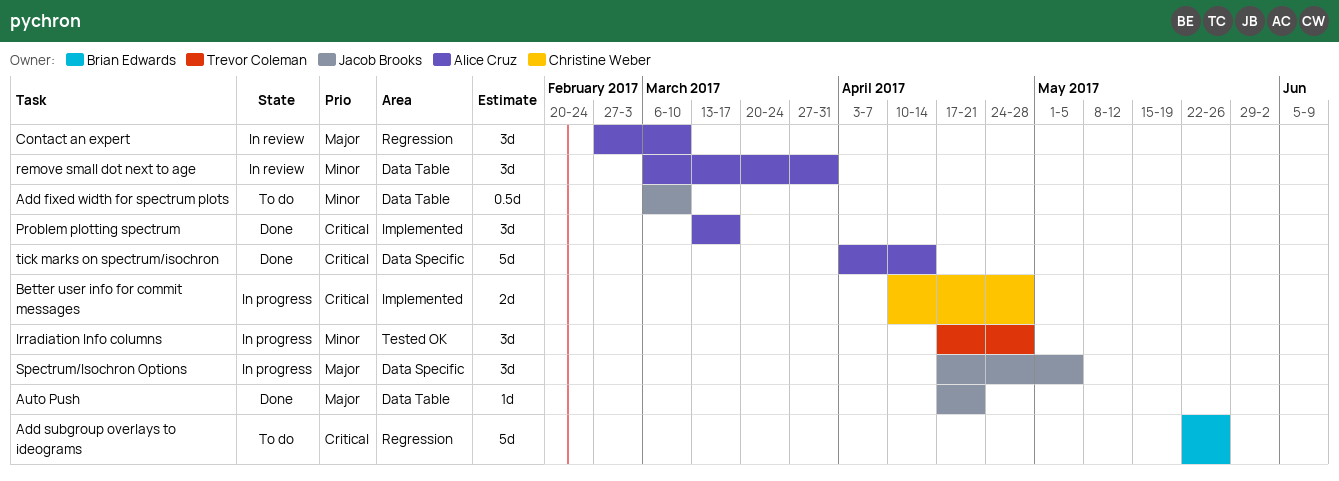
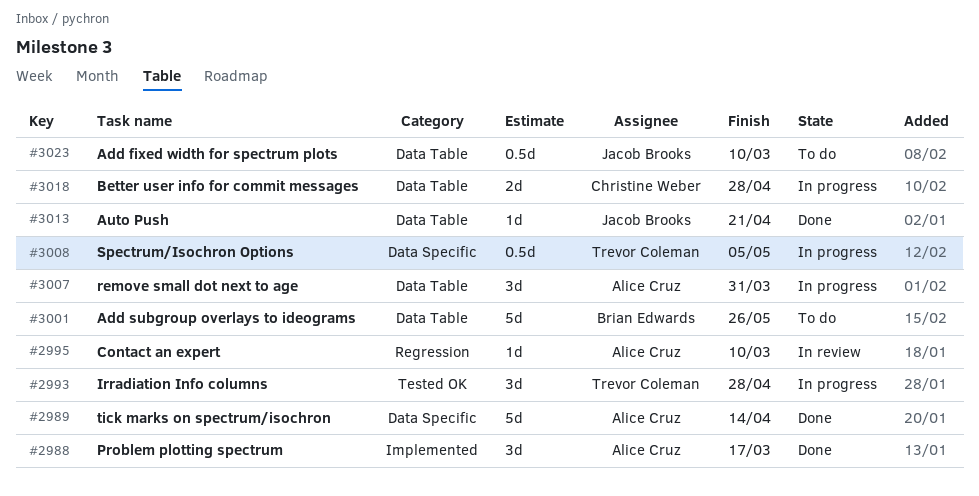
Add subgroup overlays to ideograms, label: Regression -> Data Table
Better user info for commit messages, label: Implemented -> Data Table
Contact an expert, estimate: 3d -> 1d
remove small dot next to age, status: In review -> In progress
Spectrum/Isochron Options, owner: Jacob Brooks -> Trevor Coleman
Spectrum/Isochron Options, estimate: 3d -> 0.5d

